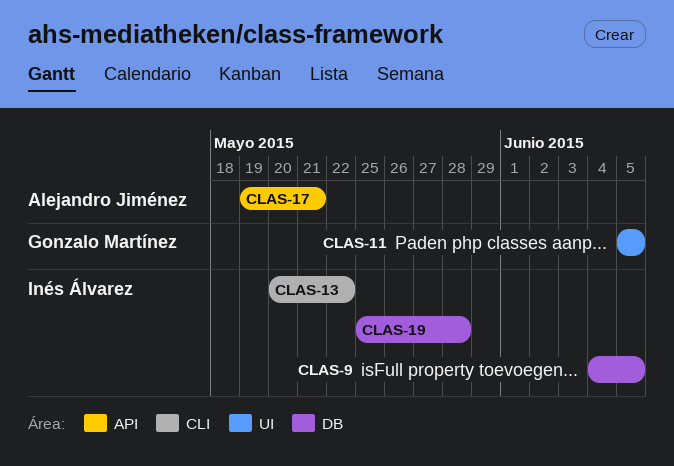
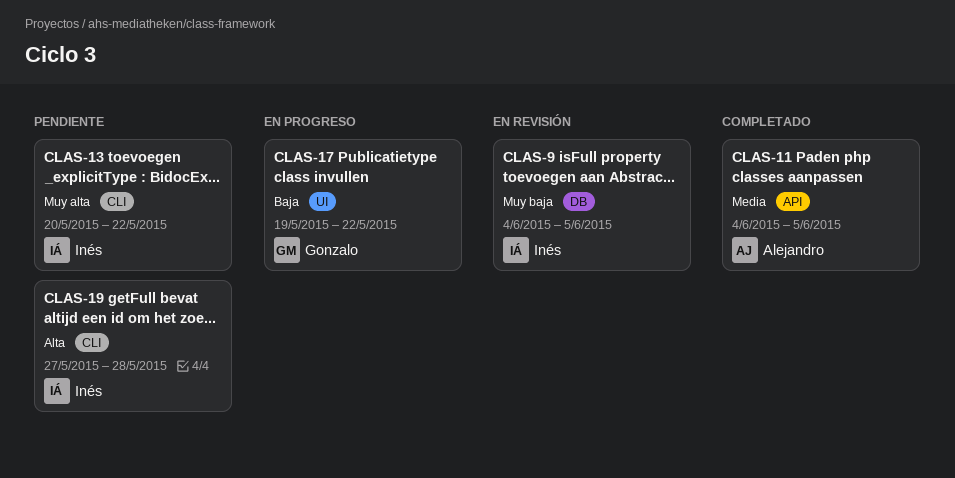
CLAS-11, owner: Gonzalo Martínez -> Alejandro Jiménez
CLAS-11, label: UI -> API
CLAS-11, start: Jun 5 -> Jun 4
CLAS-17, owner: Alejandro Jiménez -> Gonzalo Martínez
CLAS-17, label: API -> UI
CLAS-17, due: May 21 -> May 22
CLAS-19, label: DB -> CLI
CLAS-19, start: May 25 -> May 27

